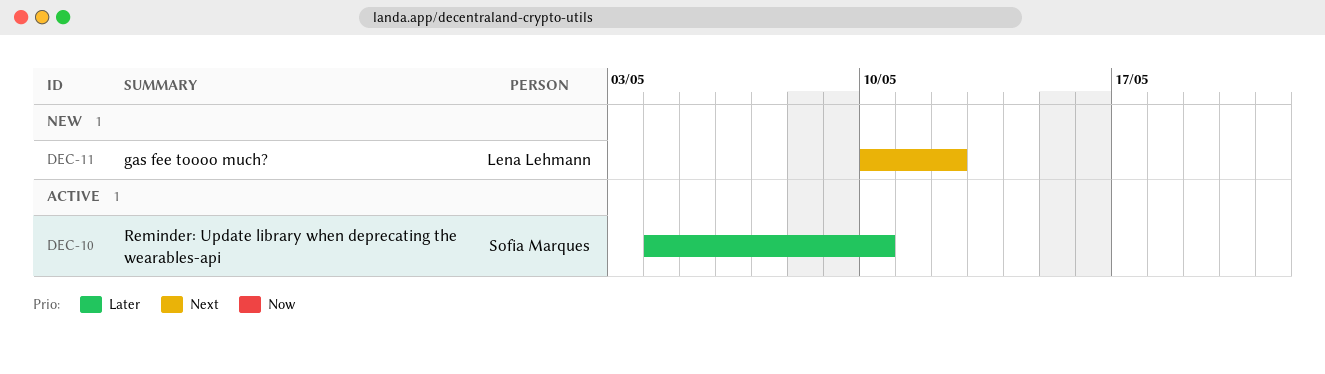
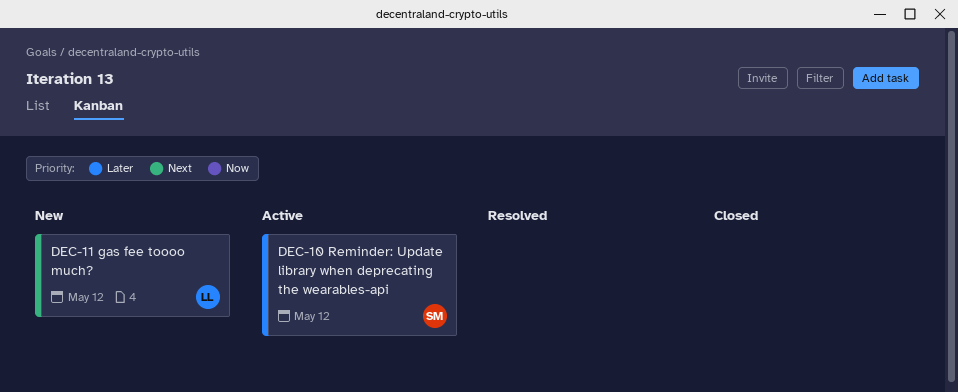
DEC-10, due: May 10 -> May 12

